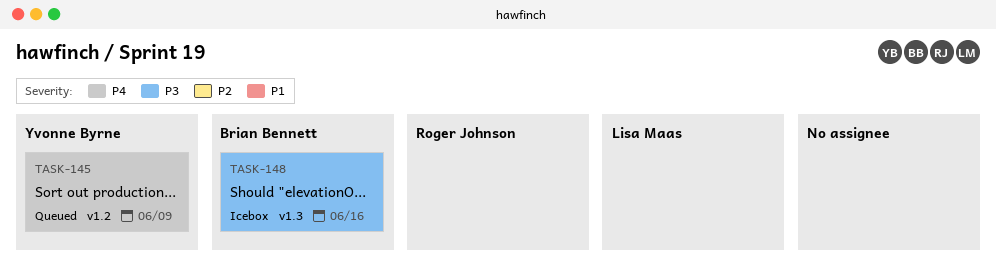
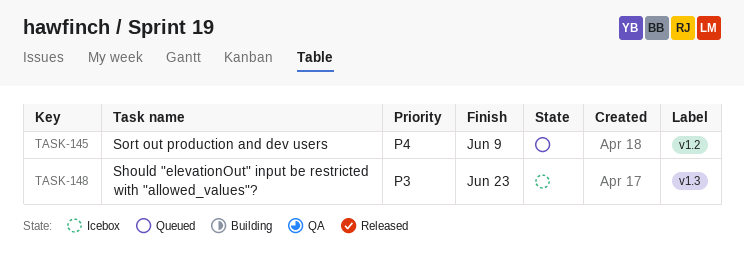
TASK-148, due: Jun 16 -> Jun 23

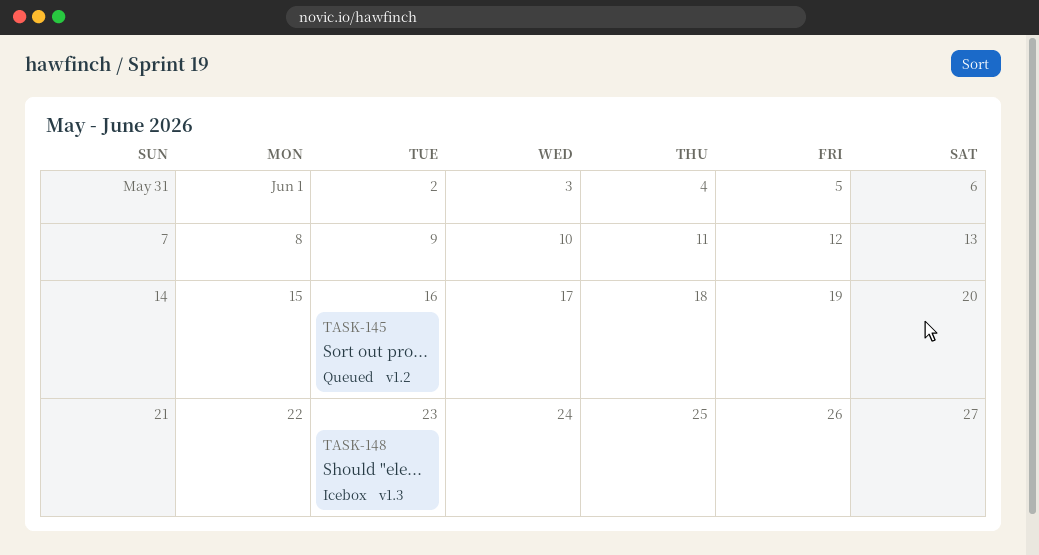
TASK-145, due: Jun 9 -> Jun 16

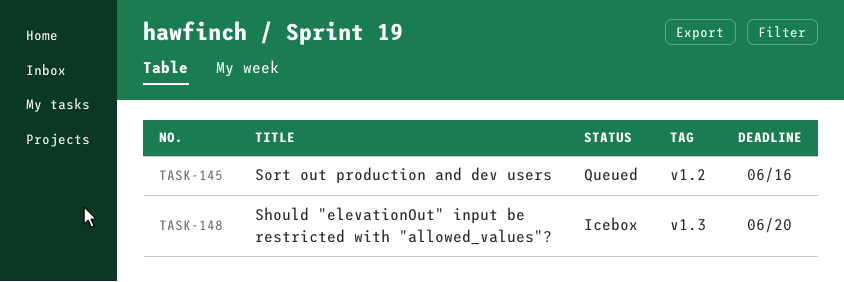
TASK-148, due: Jun 23 -> Jun 20

